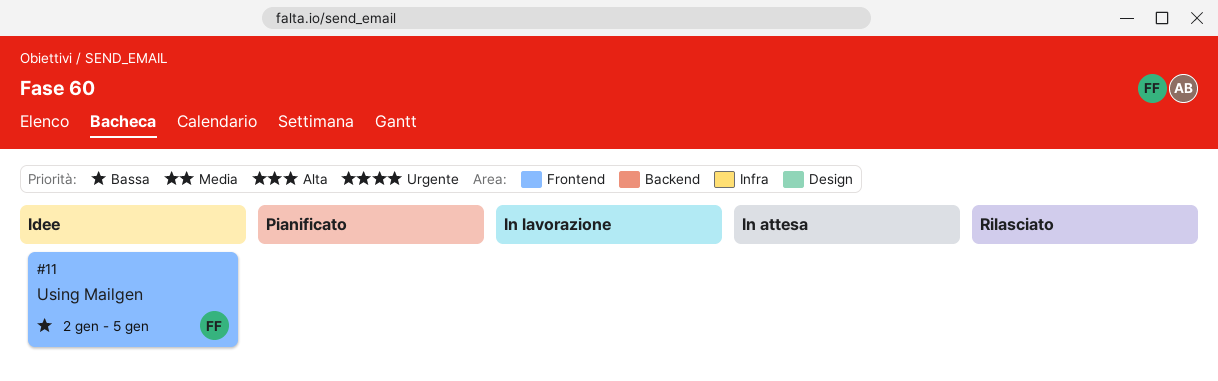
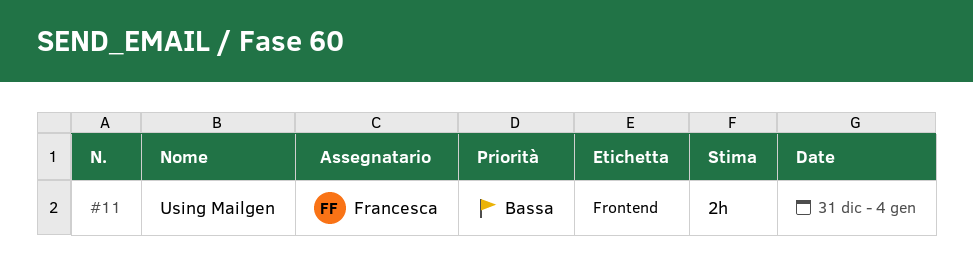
#11, start: Jan 2 -> Dec 31
#11, due: Jan 5 -> Jan 4

